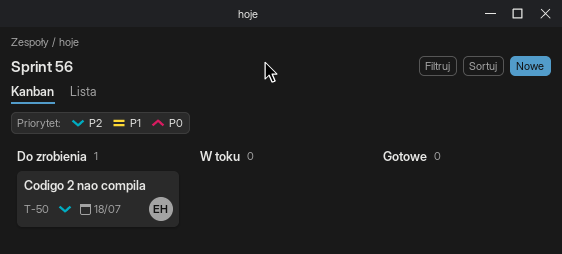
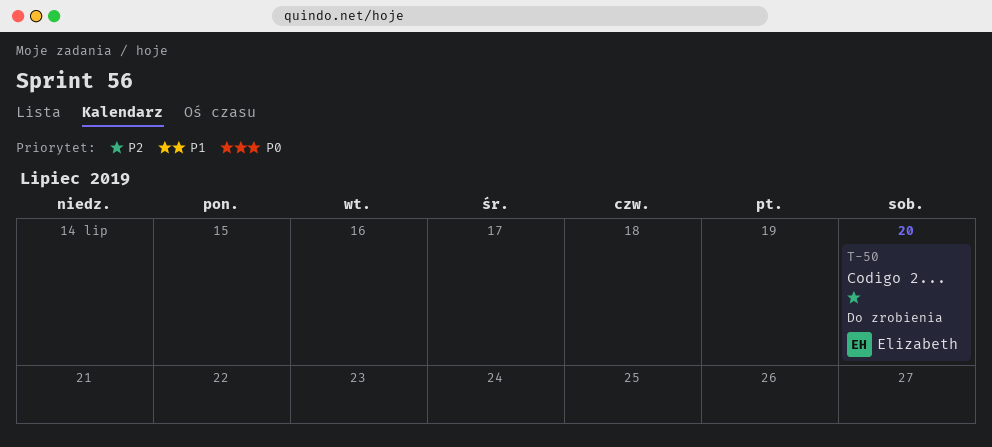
T-50, due: Jul 18 -> Jul 20

